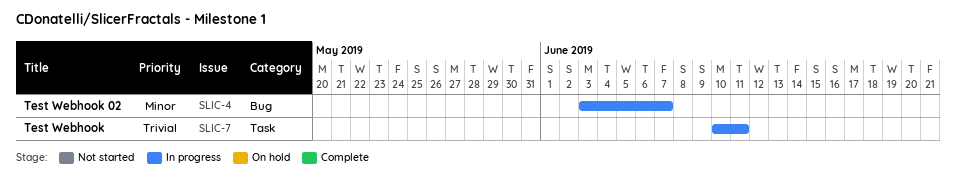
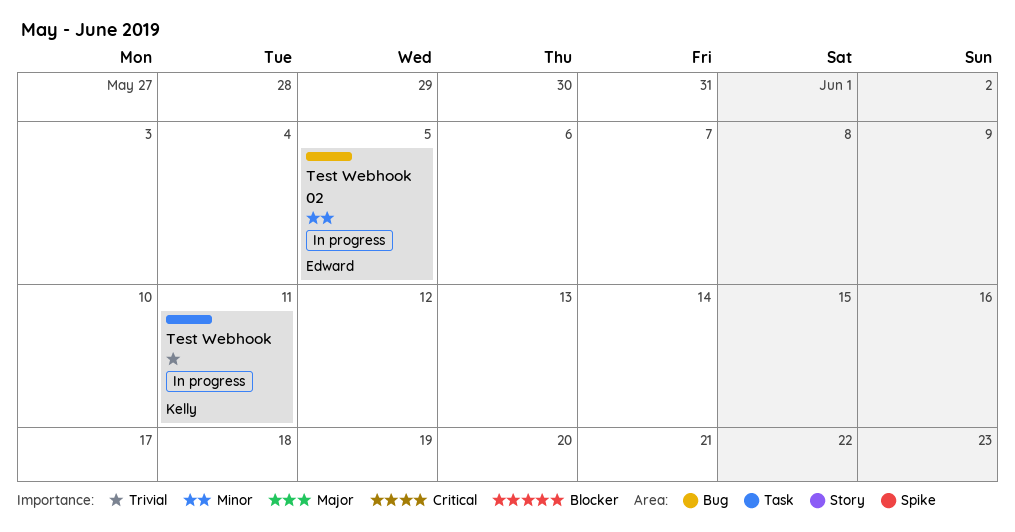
Test Webhook 02, due: Jun 7 -> Jun 5

